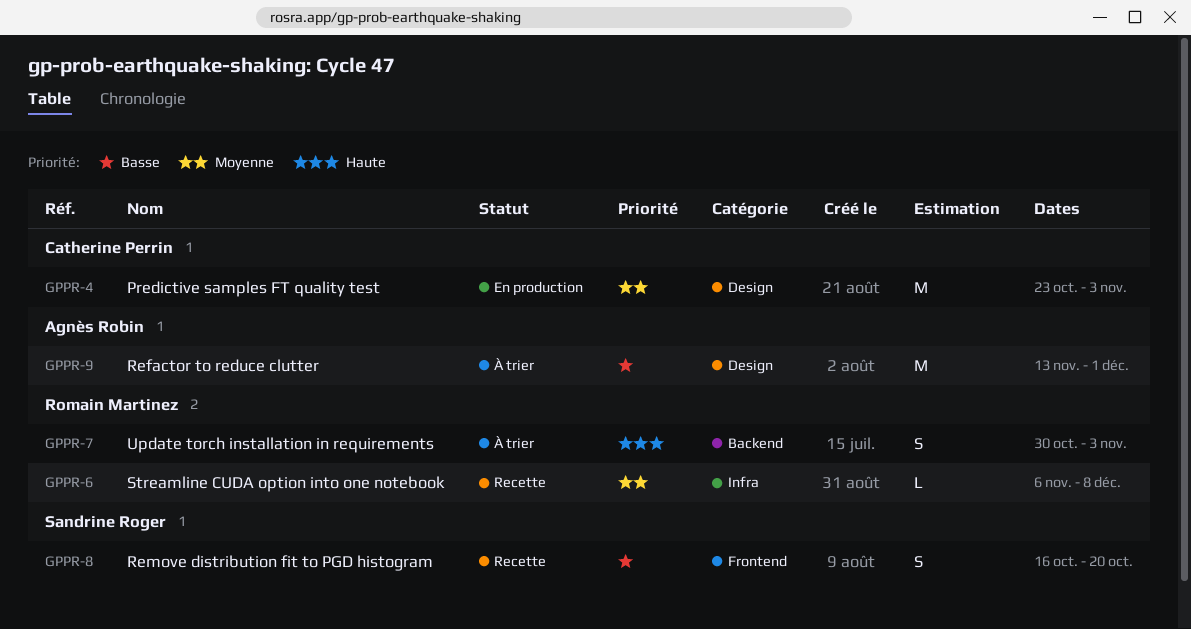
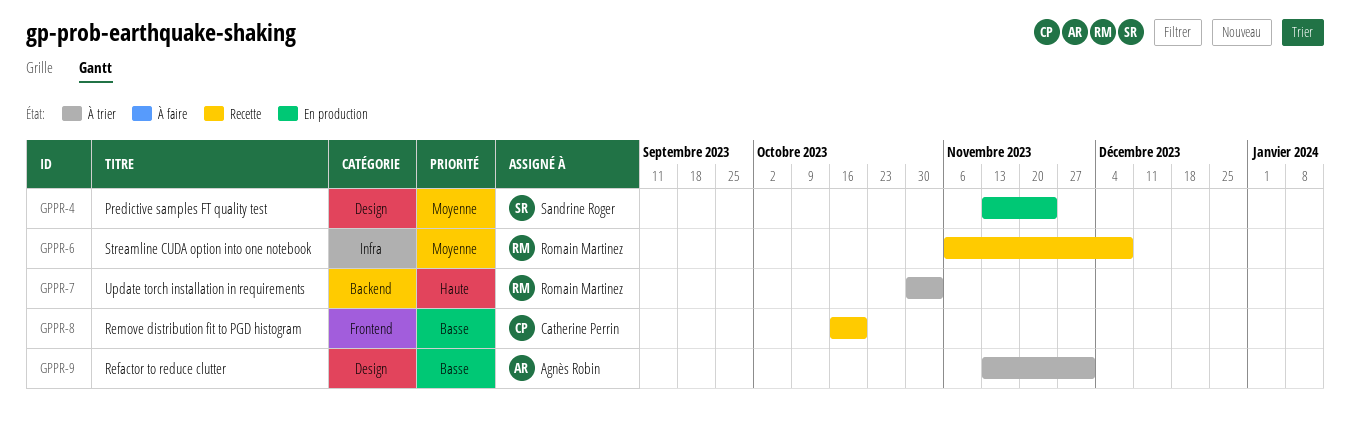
GPPR-4, owner: Catherine Perrin -> Sandrine Roger
GPPR-4, start: Oct 23 -> Nov 13
GPPR-4, due: Nov 3 -> Nov 24
GPPR-8, owner: Sandrine Roger -> Catherine Perrin

